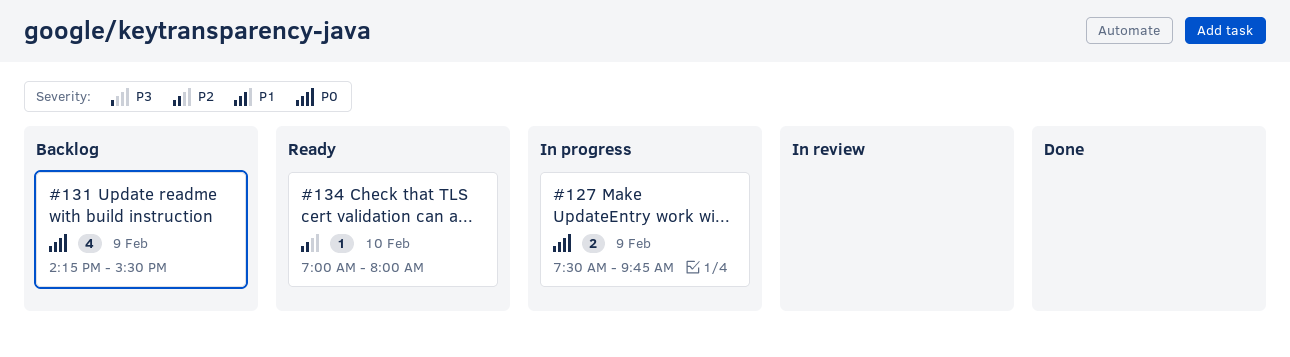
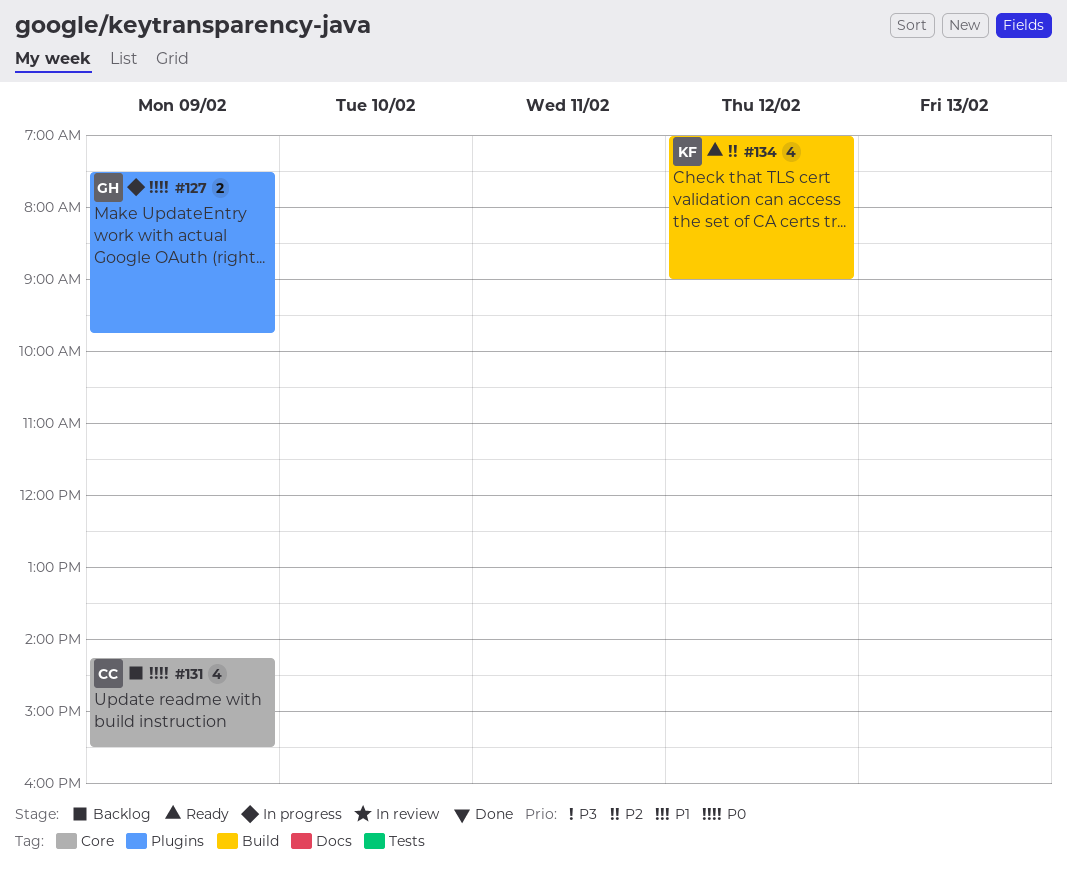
#134, estimate: 1 -> 4
#134, day: Feb 10 -> Feb 12
#134, ends: 08:00 -> 09:00

